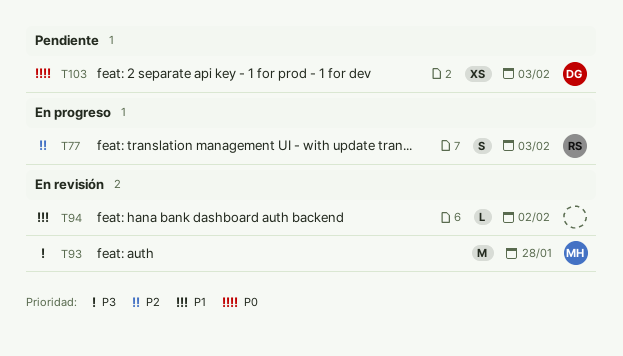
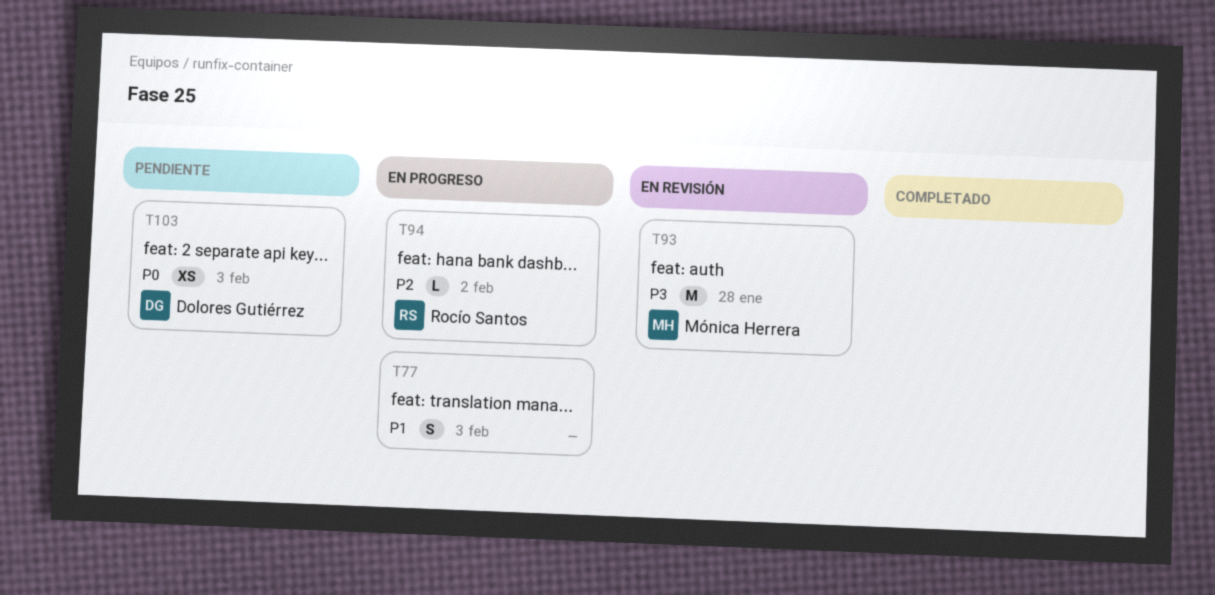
T77, owner: Rocío Santos -> none
T77, priority: P2 -> P1
T94, status: En revisión -> En progreso
T94, owner: none -> Rocío Santos
T94, priority: P1 -> P2

